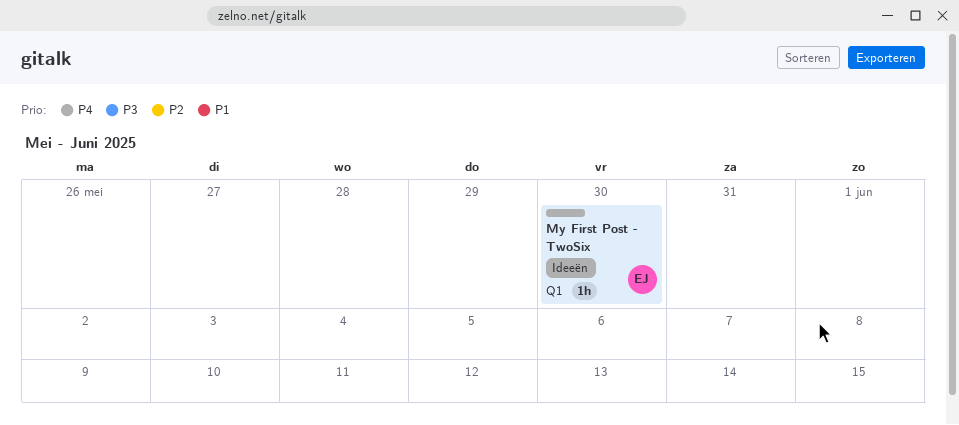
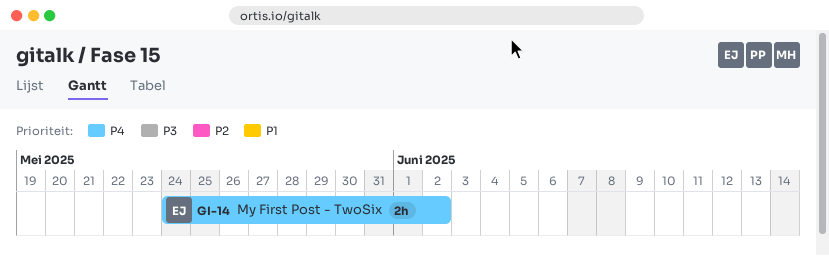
My First Post - TwoSix, estimate: 1h -> 2h
My First Post - TwoSix, due: May 30 -> Jun 2

